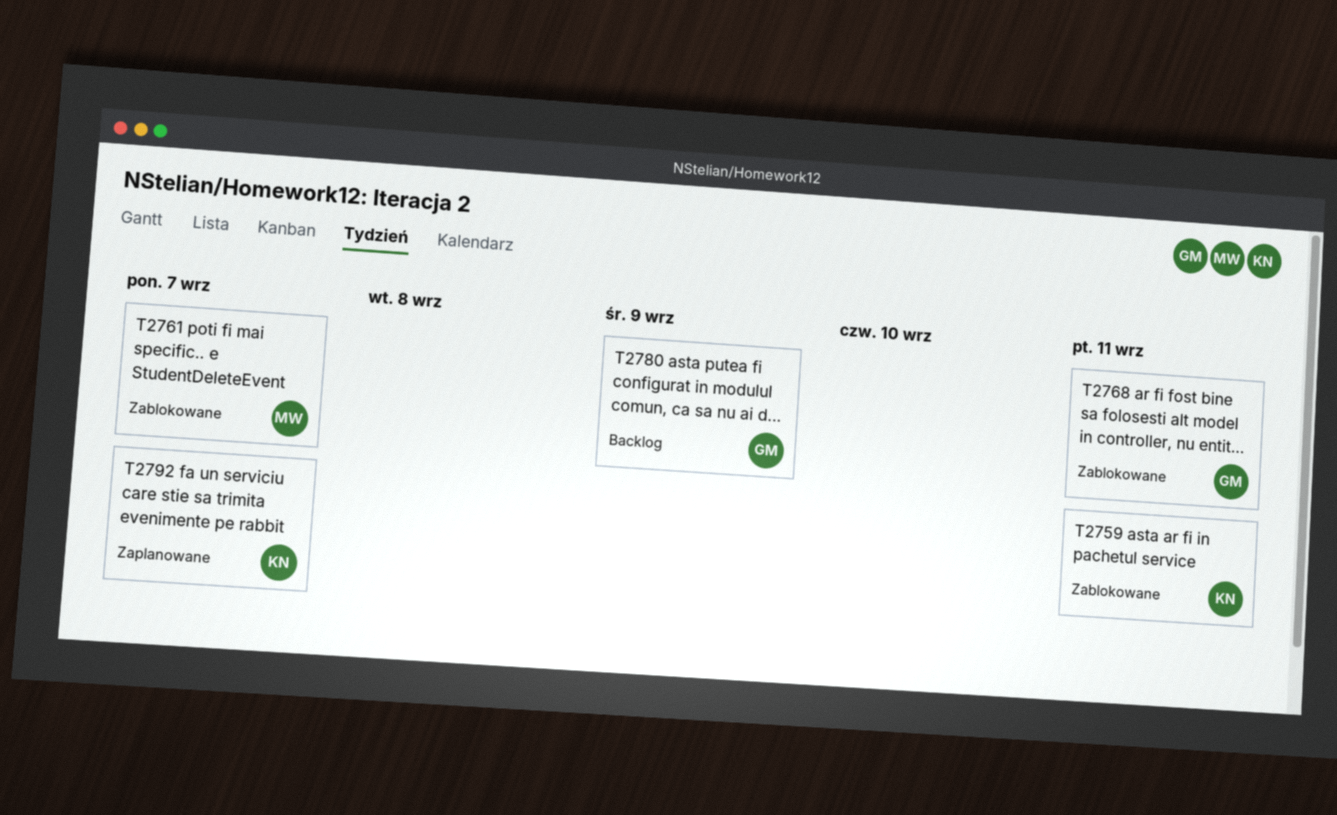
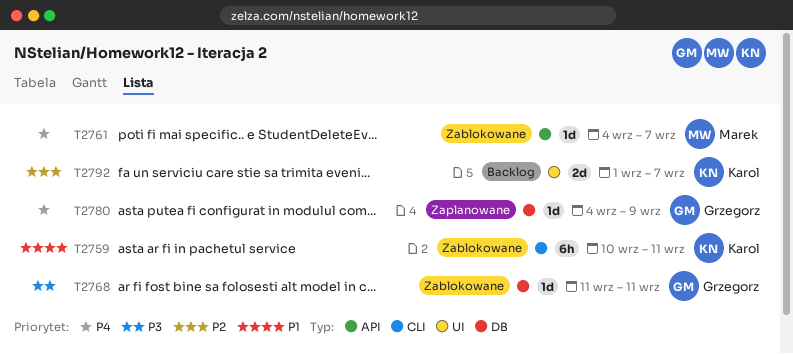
T2780, status: Backlog -> Zaplanowane
T2792, status: Zaplanowane -> Backlog

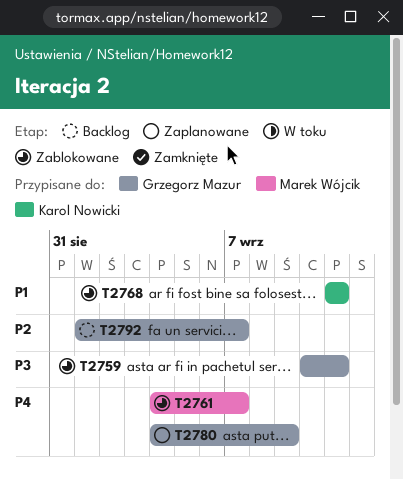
T2759, owner: Karol Nowicki -> Grzegorz Mazur
T2759, priority: P1 -> P3
T2768, owner: Grzegorz Mazur -> Karol Nowicki
T2768, priority: P3 -> P1
T2792, owner: Karol Nowicki -> Grzegorz Mazur

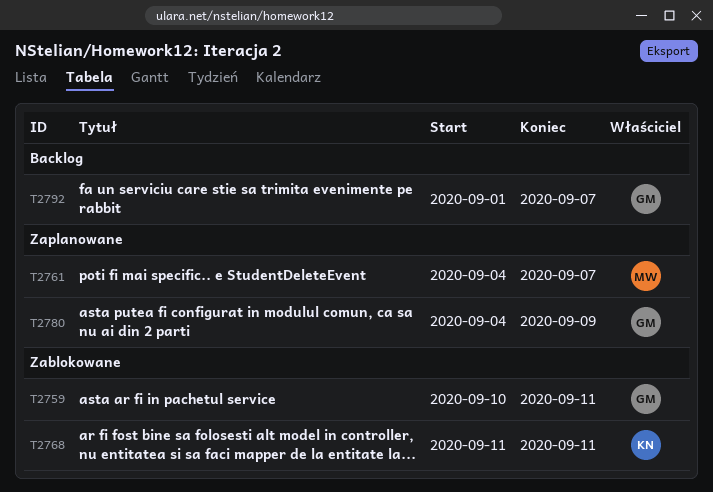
T2761, status: Zablokowane -> Zaplanowane

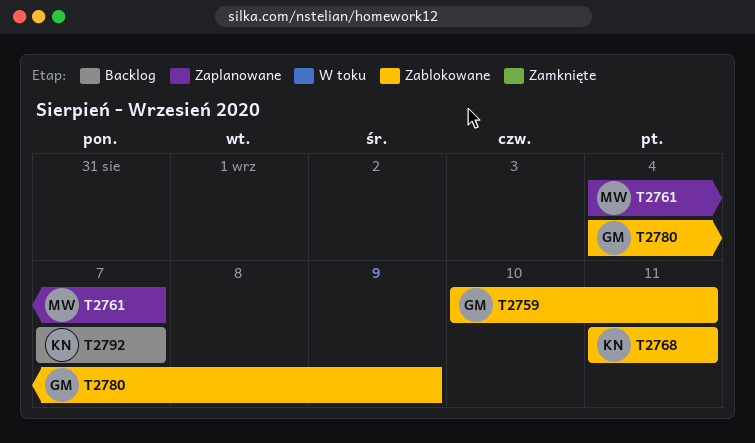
T2780, status: Zaplanowane -> Zablokowane
T2792, owner: GM -> KN
T2792, start: Sep 1 -> Sep 7

